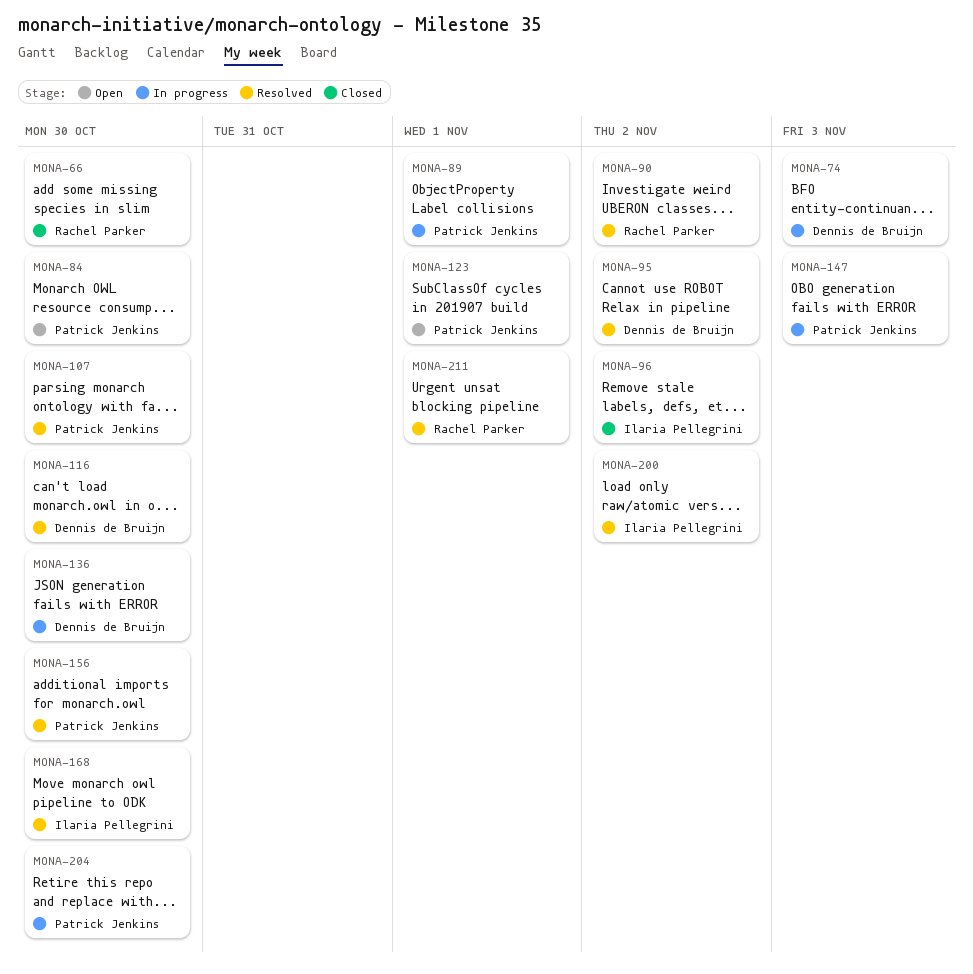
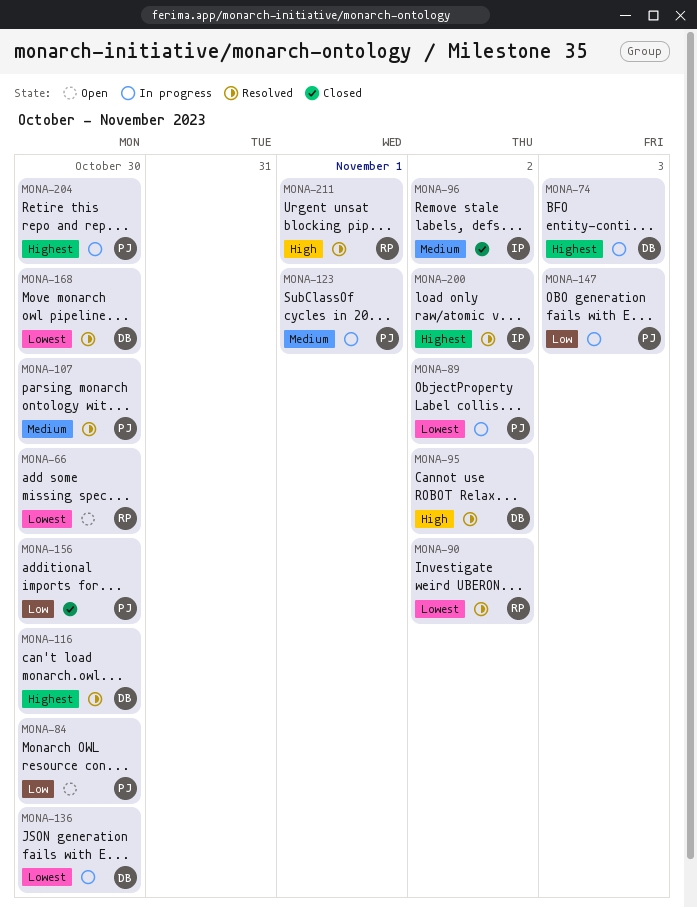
MONA-66, status: Closed -> Open
MONA-89, due: Nov 1 -> Nov 2
MONA-123, status: Open -> In progress
MONA-156, status: Resolved -> Closed
MONA-168, owner: Ilaria Pellegrini -> Dennis de Bruijn

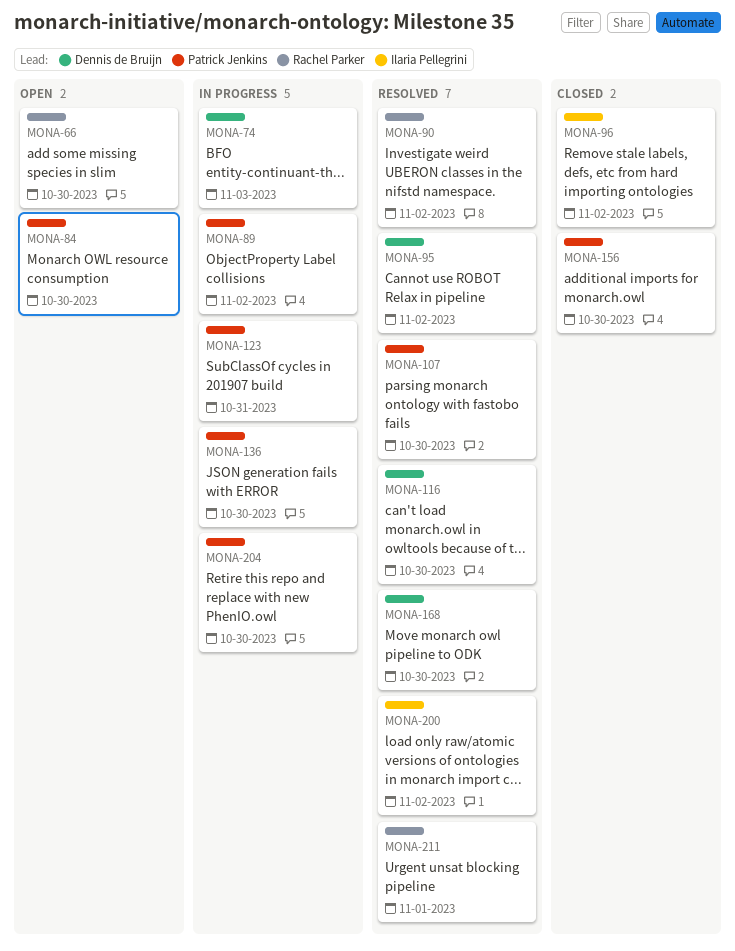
MONA-123, due: Nov 1 -> Oct 31
MONA-136, owner: Dennis de Bruijn -> Patrick Jenkins
MONA-147: present -> none

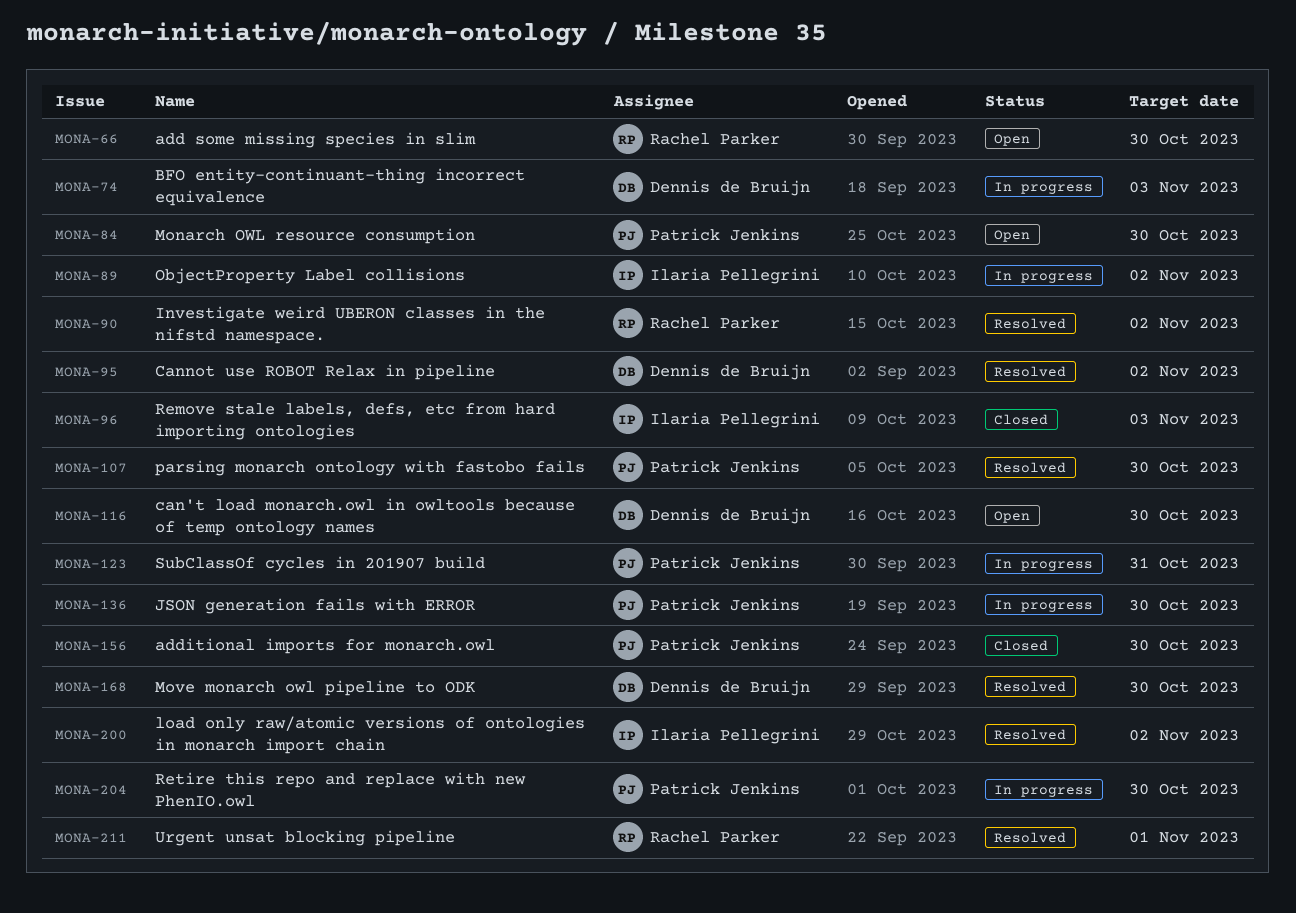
MONA-89, owner: Patrick Jenkins -> Ilaria Pellegrini
MONA-96, due: Nov 2 -> Nov 3
MONA-116, status: Resolved -> Open

